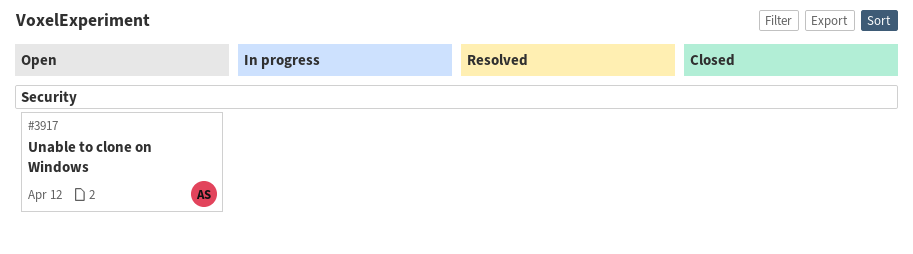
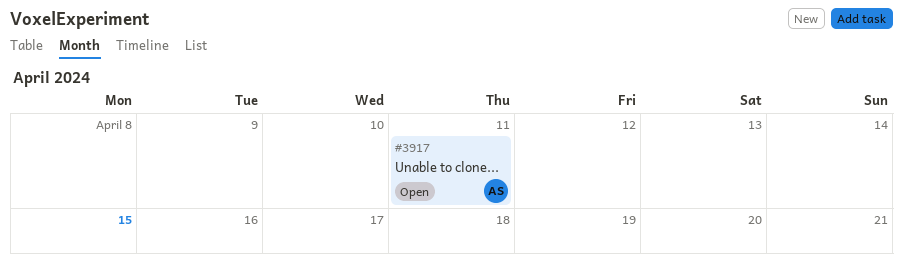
#3917, due: Apr 12 -> Apr 11

